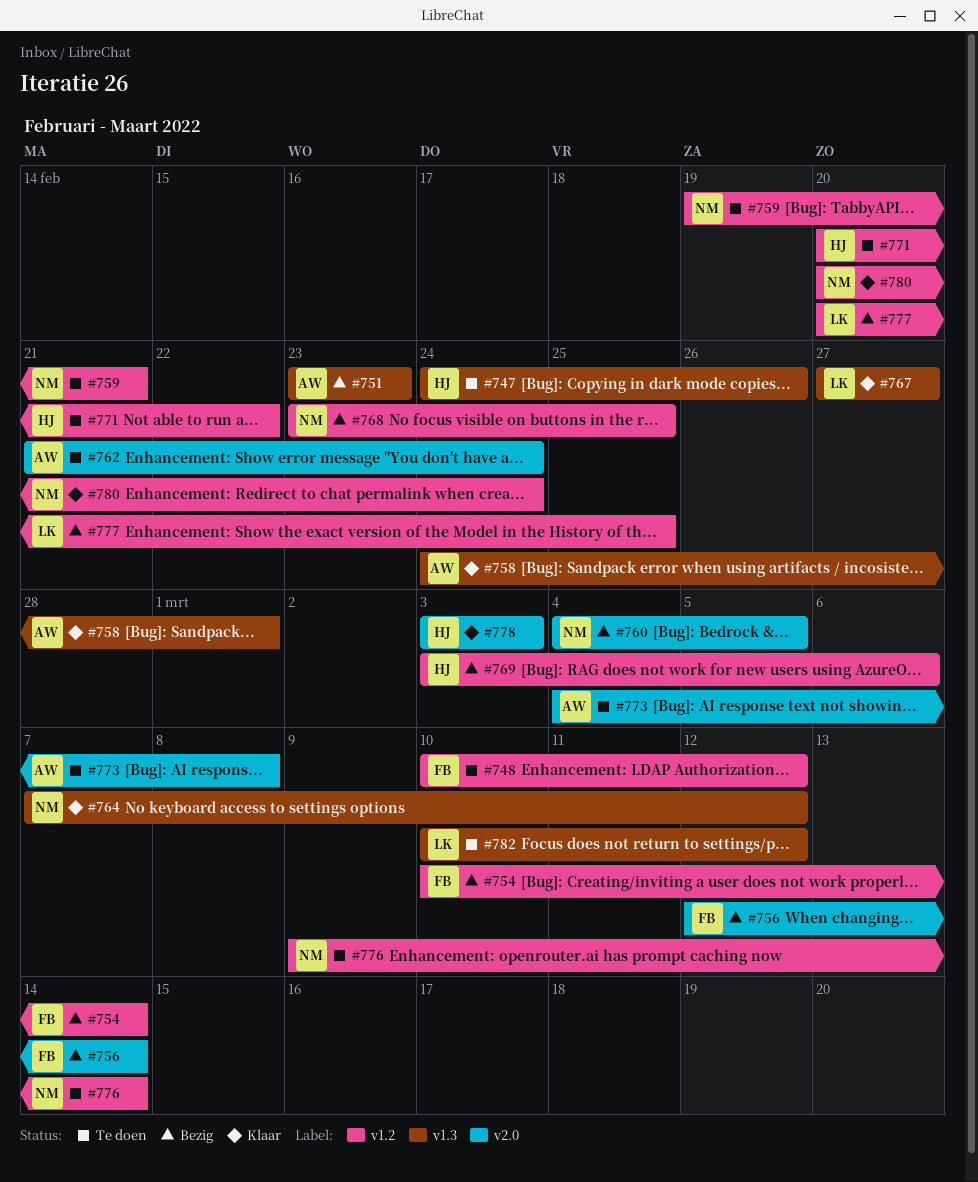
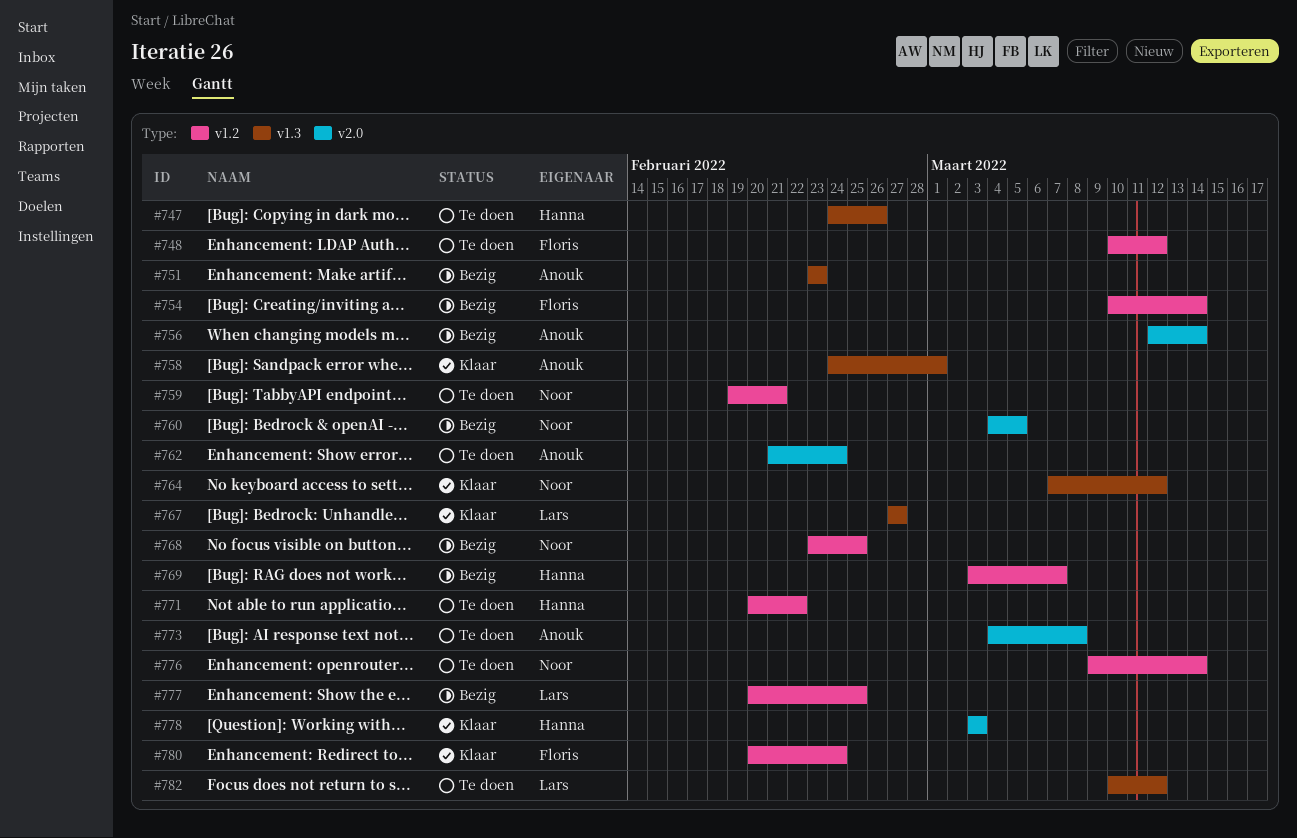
#756, owner: Floris -> Anouk
#769, due: Mar 6 -> Mar 7
#780, owner: Noor -> Floris

